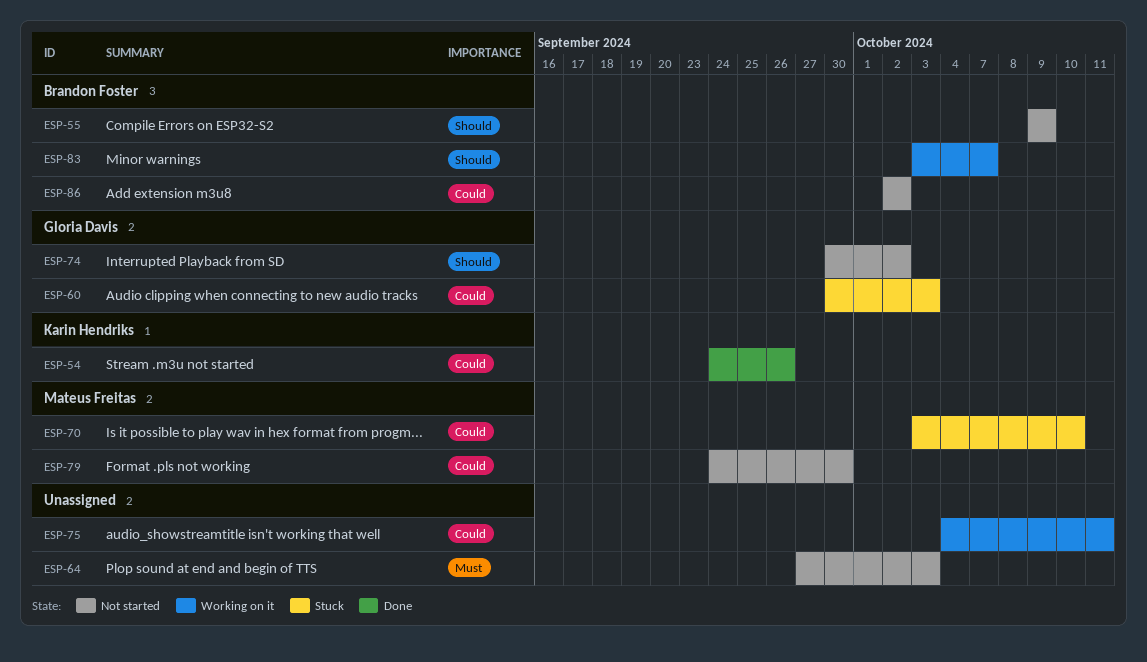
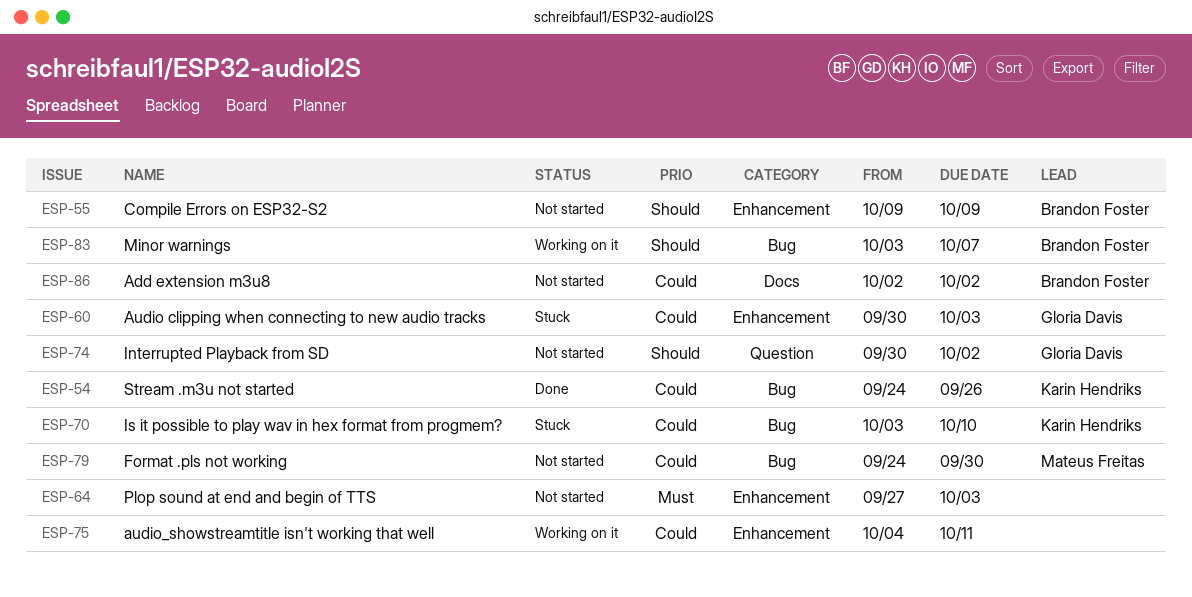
ESP-70, owner: Mateus Freitas -> Karin Hendriks

